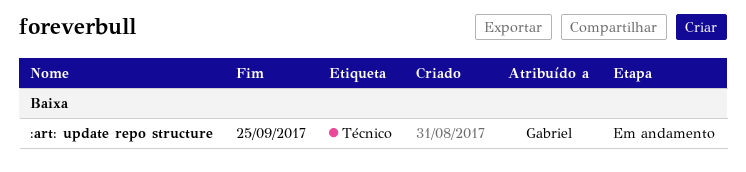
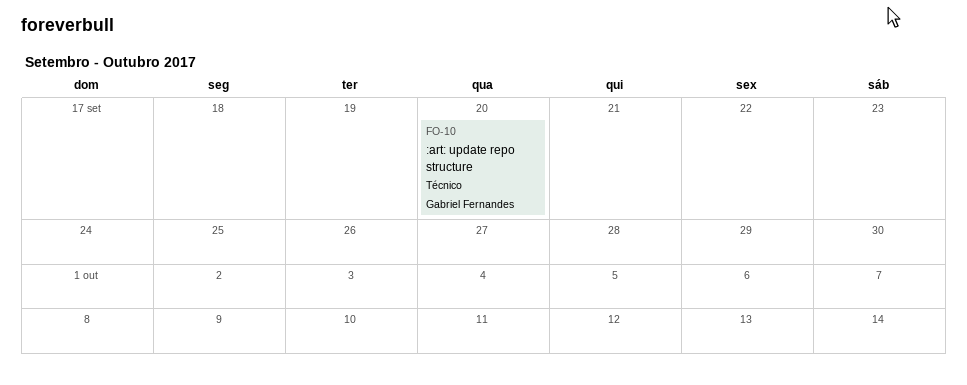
:art: update repo structure, due: Sep 25 -> Sep 20

